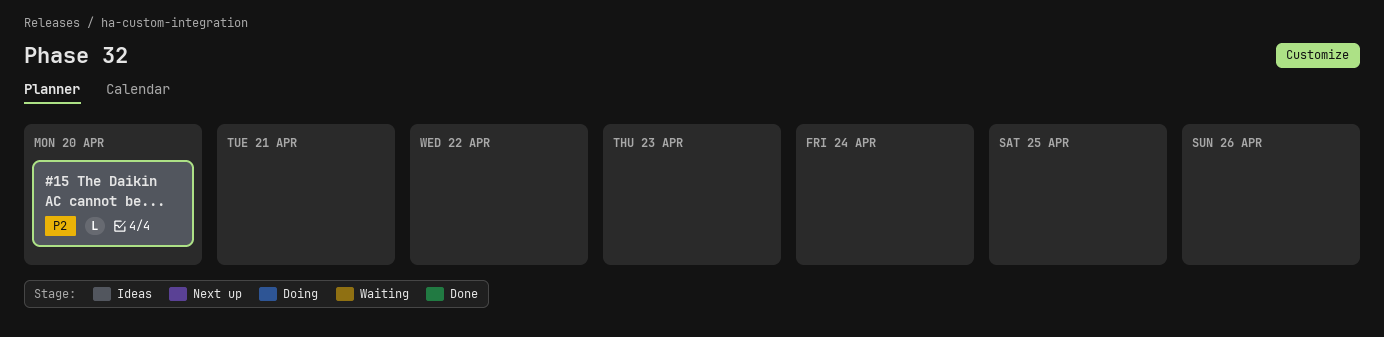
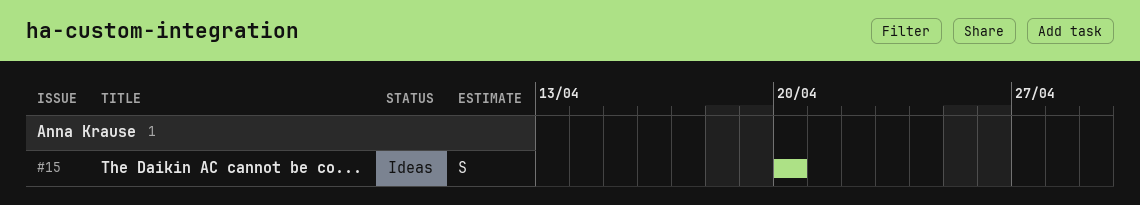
#15, estimate: L -> S

